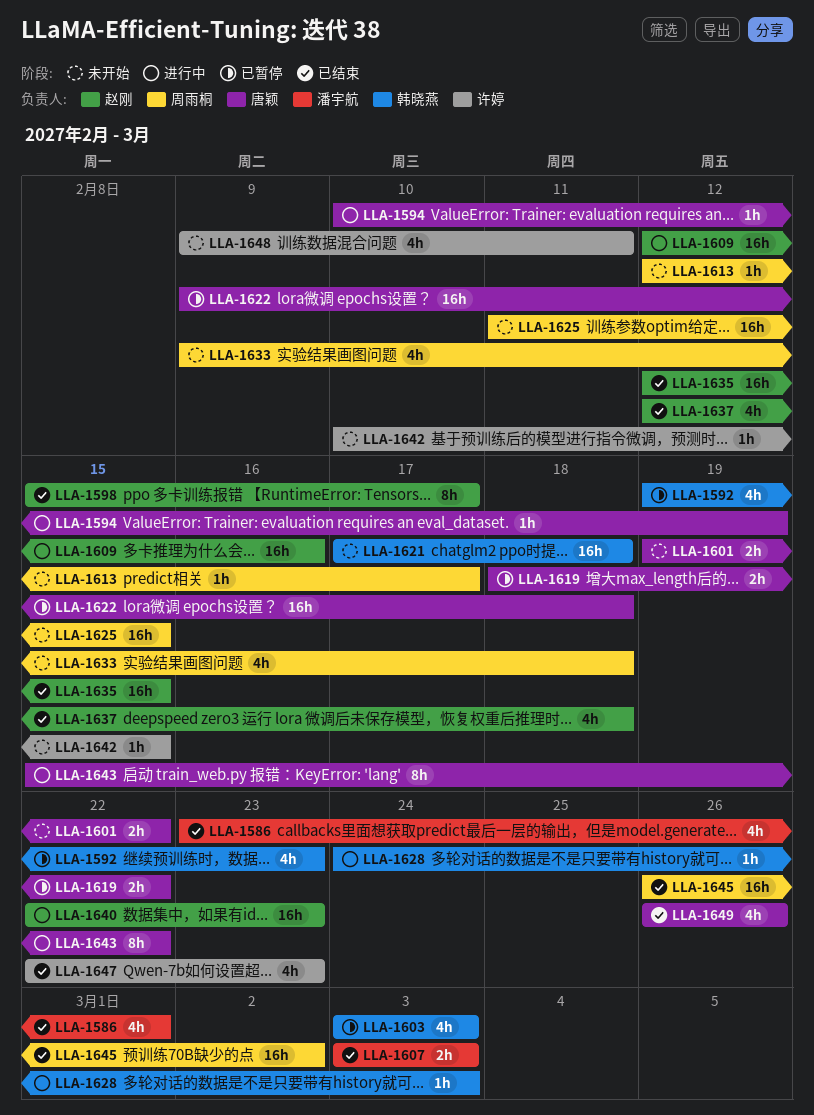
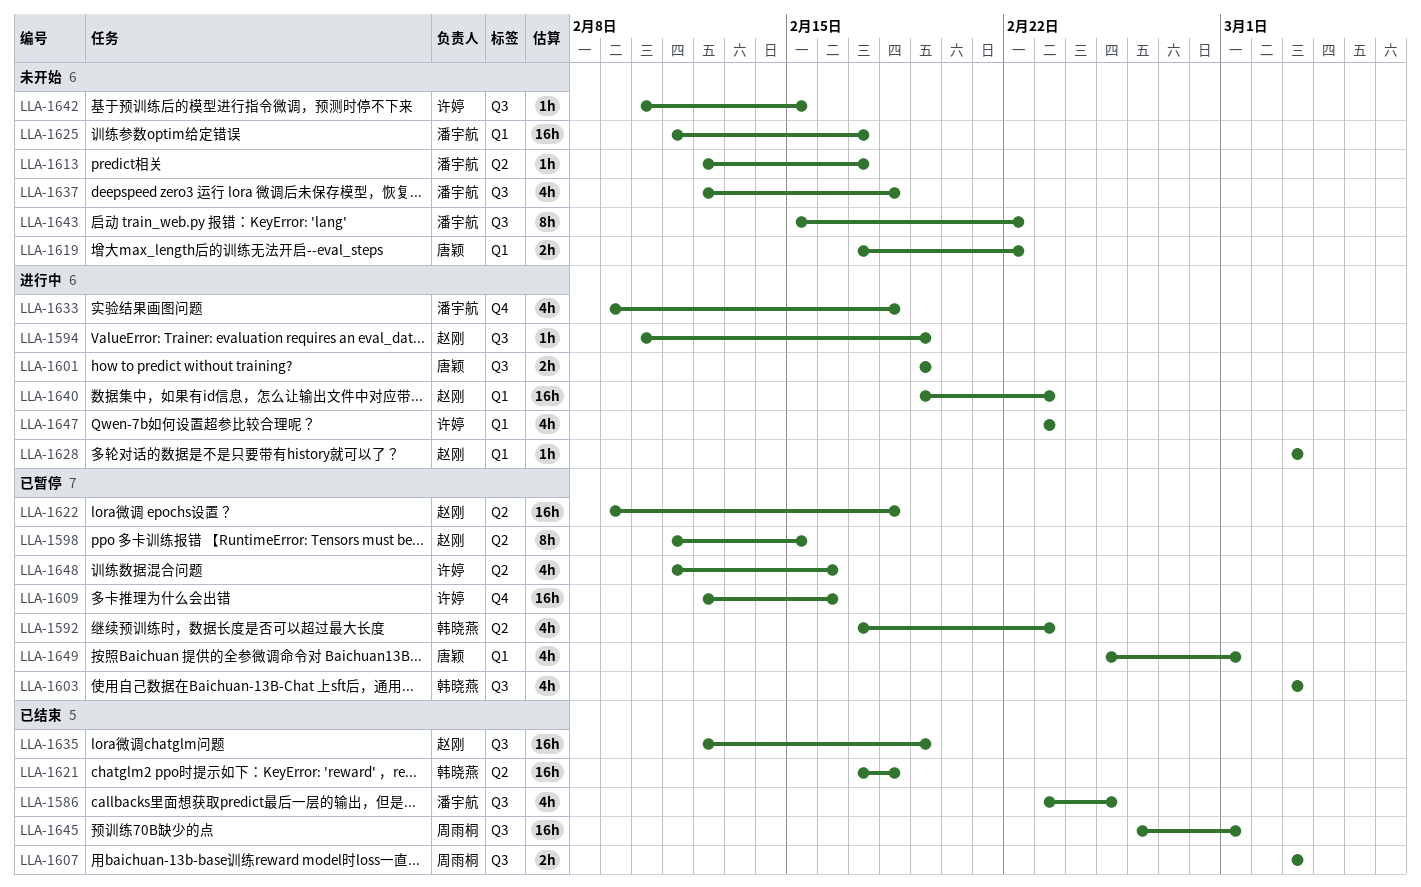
LLA-1586, due: Mar 1 -> Feb 25
LLA-1592, start: Feb 19 -> Feb 17
LLA-1594, owner: 唐颖 -> 赵刚
LLA-1598, status: 已结束 -> 已暂停
LLA-1598, start: Feb 15 -> Feb 11
LLA-1598, due: Feb 17 -> Feb 15
LLA-1601, status: 未开始 -> 进行中
LLA-1601, due: Feb 22 -> Feb 19
LLA-1607, owner: 潘宇航 -> 周雨桐
LLA-1609, status: 进行中 -> 已暂停
LLA-1609, owner: 赵刚 -> 许婷
LLA-1613, owner: 周雨桐 -> 潘宇航
LLA-1619, status: 已暂停 -> 未开始
LLA-1619, start: Feb 18 -> Feb 17
LLA-1621, status: 未开始 -> 已结束
LLA-1622, owner: 唐颖 -> 赵刚
LLA-1625, owner: 周雨桐 -> 潘宇航
LLA-1625, due: Feb 15 -> Feb 17
LLA-1628, owner: 韩晓燕 -> 赵刚
LLA-1628, start: Feb 24 -> Mar 3
LLA-1633, status: 未开始 -> 进行中
LLA-1633, owner: 周雨桐 -> 潘宇航
LLA-1635, due: Feb 15 -> Feb 19
LLA-1637, status: 已结束 -> 未开始
LLA-1637, owner: 赵刚 -> 潘宇航
LLA-1640, start: Feb 22 -> Feb 19
LLA-1643, status: 进行中 -> 未开始
LLA-1643, owner: 唐颖 -> 潘宇航
LLA-1645, due: Mar 2 -> Mar 1
LLA-1647, status: 已结束 -> 进行中
LLA-1647, start: Feb 22 -> Feb 23
LLA-1648, status: 未开始 -> 已暂停
LLA-1648, start: Feb 9 -> Feb 11
LLA-1648, due: Feb 11 -> Feb 16
LLA-1649, status: 已结束 -> 已暂停
LLA-1649, start: Feb 26 -> Feb 25
LLA-1649, due: Feb 26 -> Mar 1

